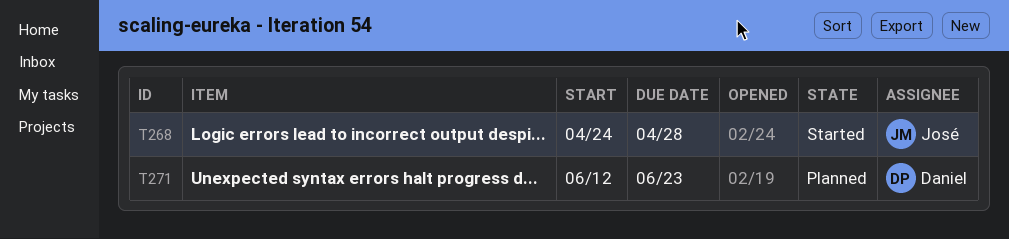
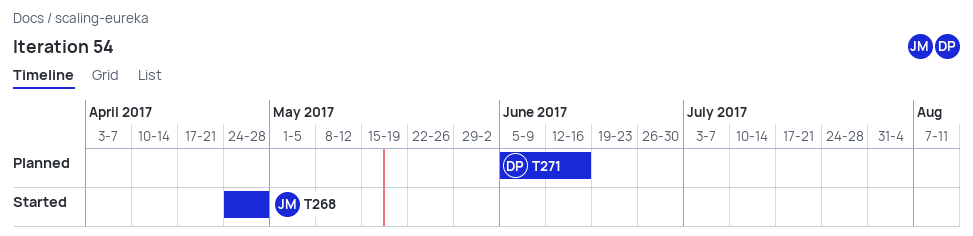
T271, start: Jun 12 -> Jun 5
T271, due: Jun 23 -> Jun 16

